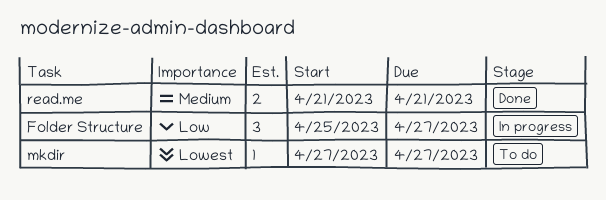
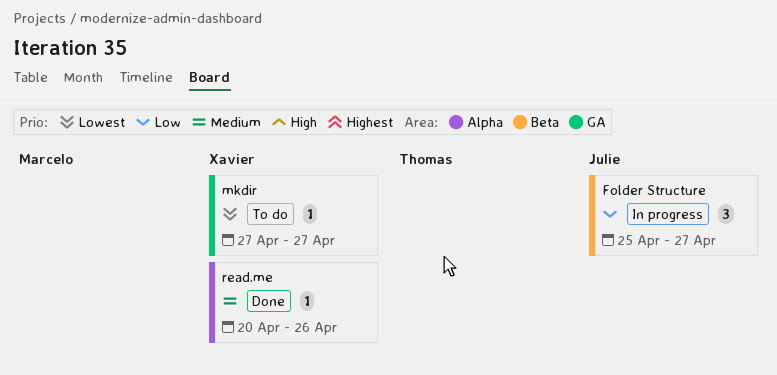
read.me, estimate: 2 -> 1
read.me, start: Apr 21 -> Apr 20
read.me, due: Apr 21 -> Apr 26

